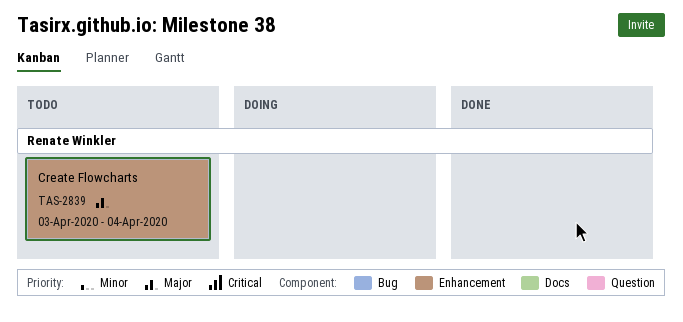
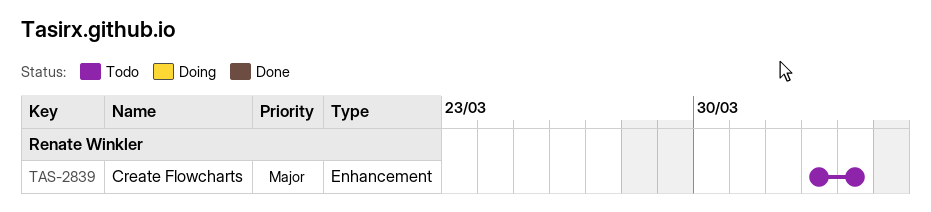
TAS-2839, start: Apr 3 -> Apr 2
TAS-2839, due: Apr 4 -> Apr 3

